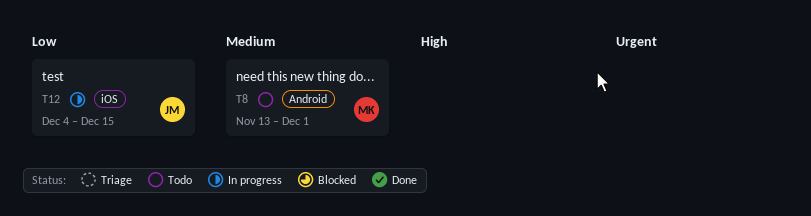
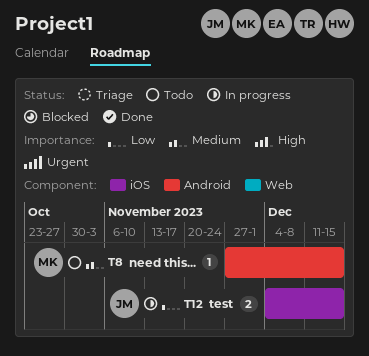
T8, start: Nov 13 -> Nov 27
T8, due: Dec 1 -> Dec 15

